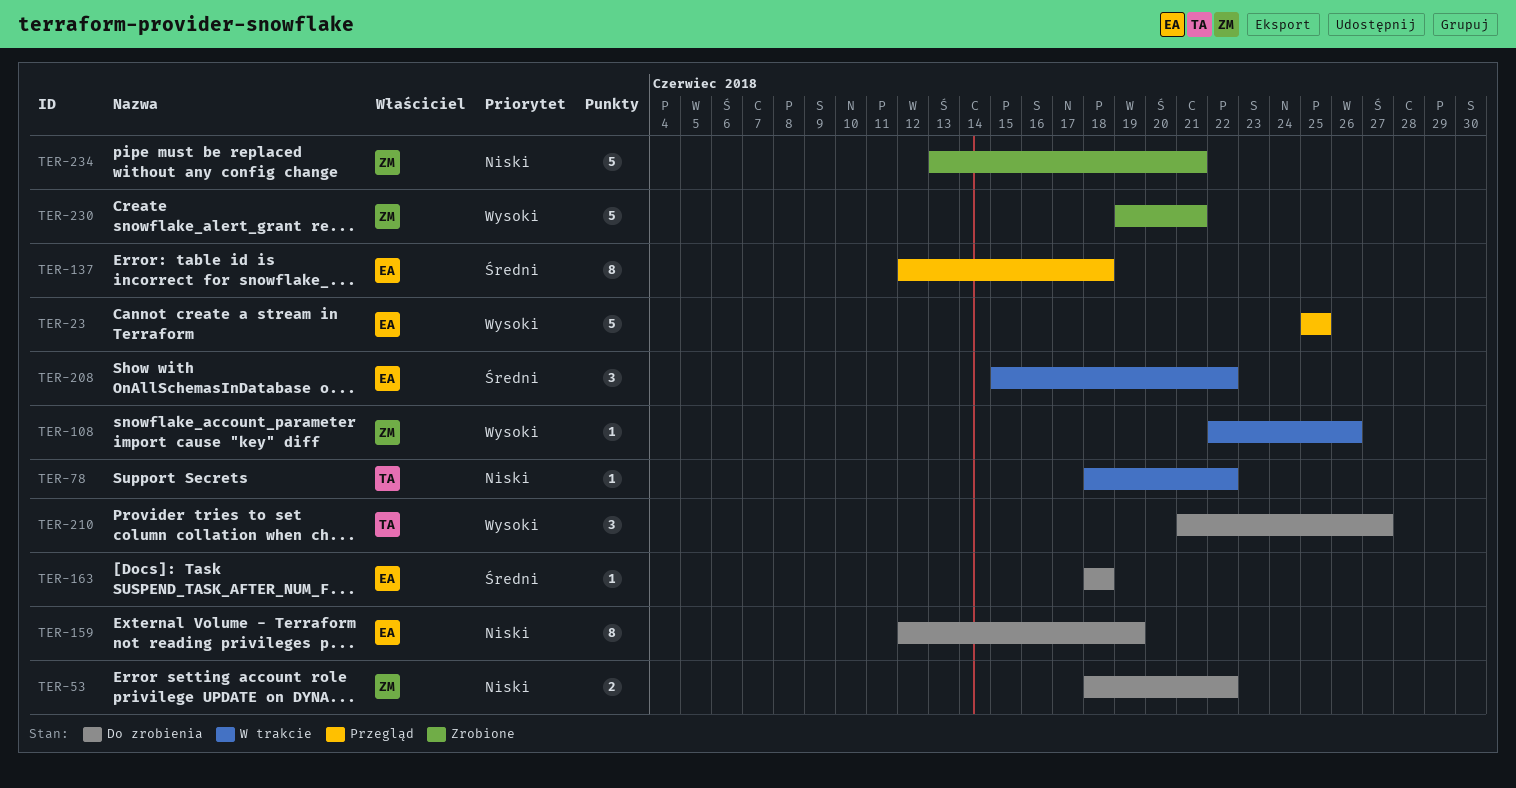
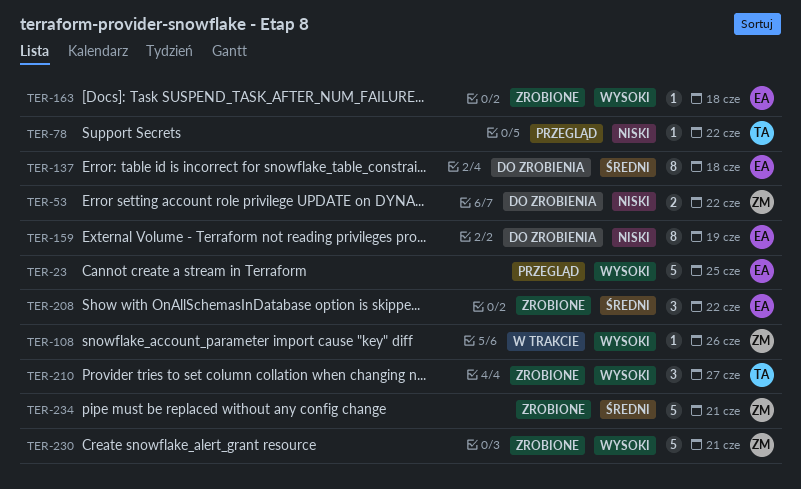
TER-78, status: W trakcie -> Przegląd
TER-137, status: Przegląd -> Do zrobienia
TER-163, status: Do zrobienia -> Zrobione
TER-163, priority: Średni -> Wysoki
TER-208, status: W trakcie -> Zrobione
TER-210, status: Do zrobienia -> Zrobione
TER-234, priority: Niski -> Średni

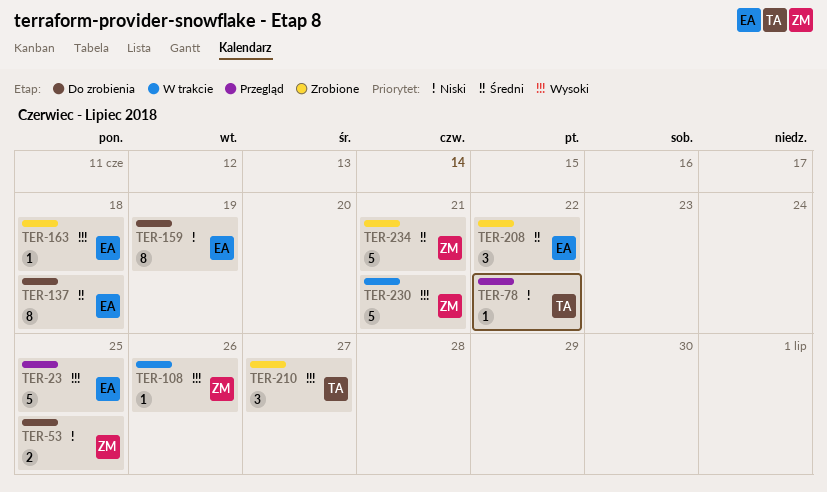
TER-53, due: Jun 22 -> Jun 25
TER-230, status: Zrobione -> W trakcie

